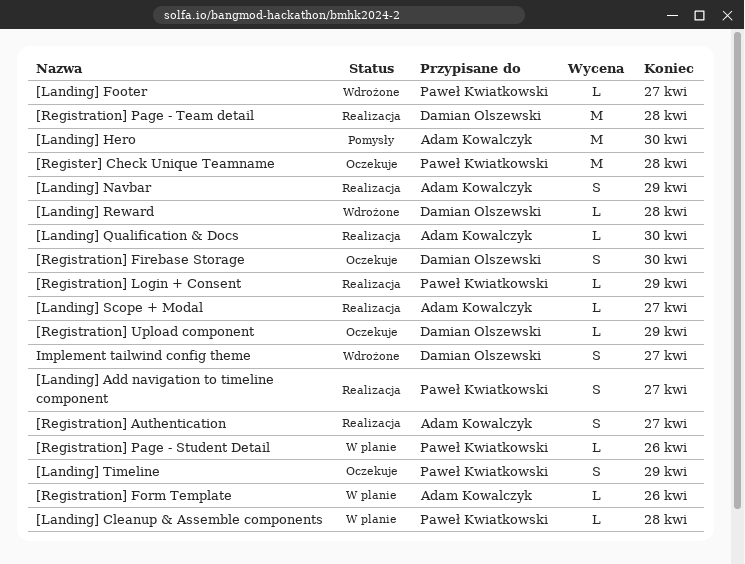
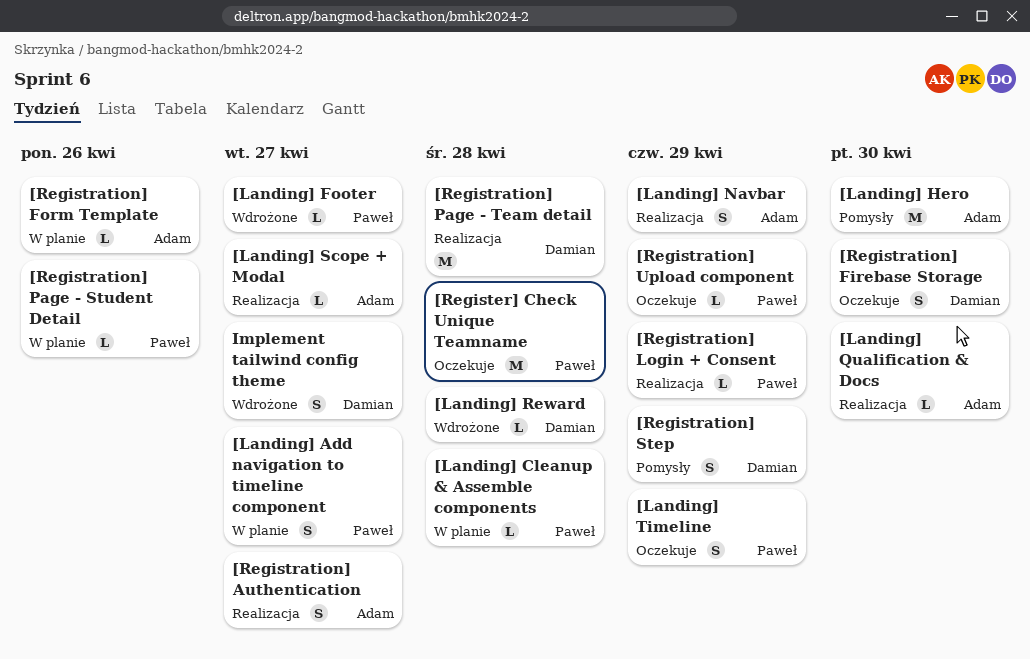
[Landing] Add navigation to timeline component, status: Realizacja -> W planie
[Registration] Step: none -> present
[Registration] Upload component, owner: Damian Olszewski -> Paweł Kwiatkowski

